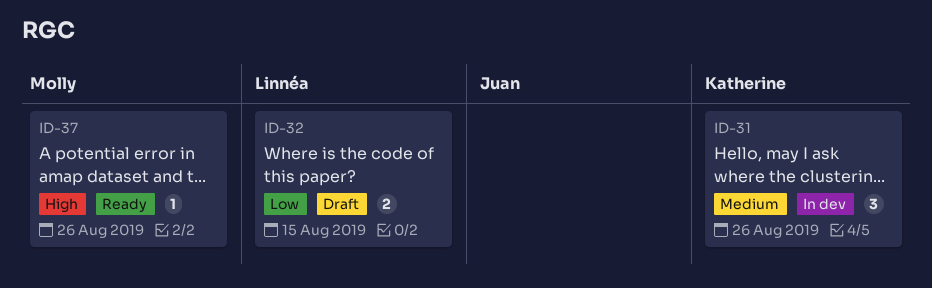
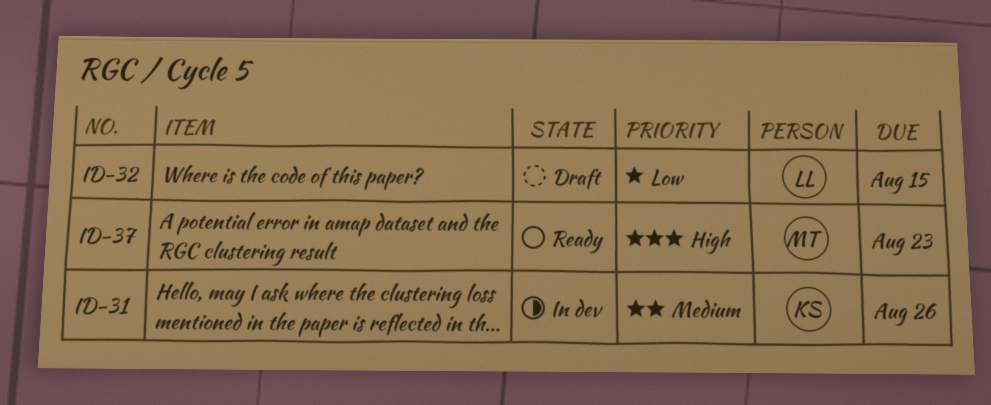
ID-37, due: Aug 26 -> Aug 23

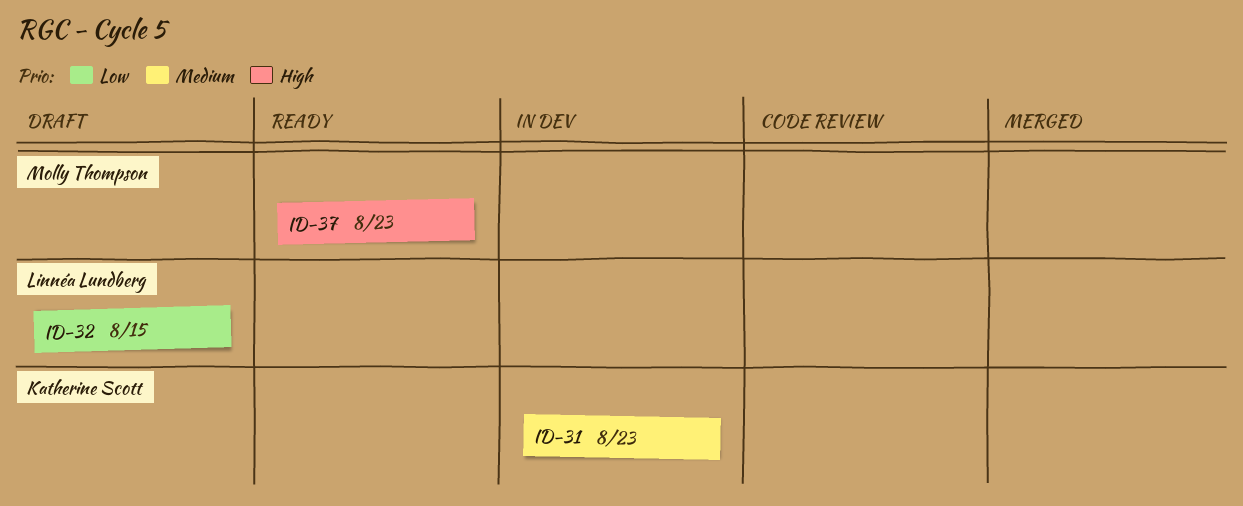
ID-31, due: Aug 26 -> Aug 23

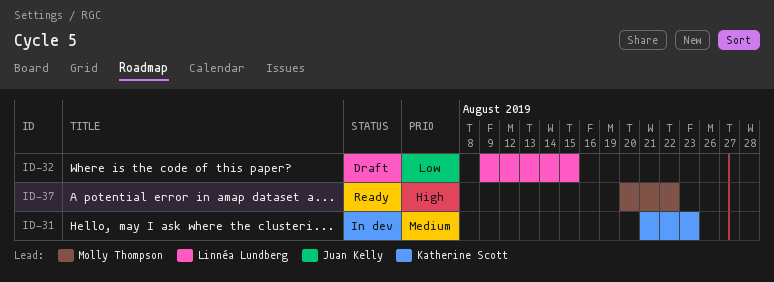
ID-37, due: Aug 23 -> Aug 22

